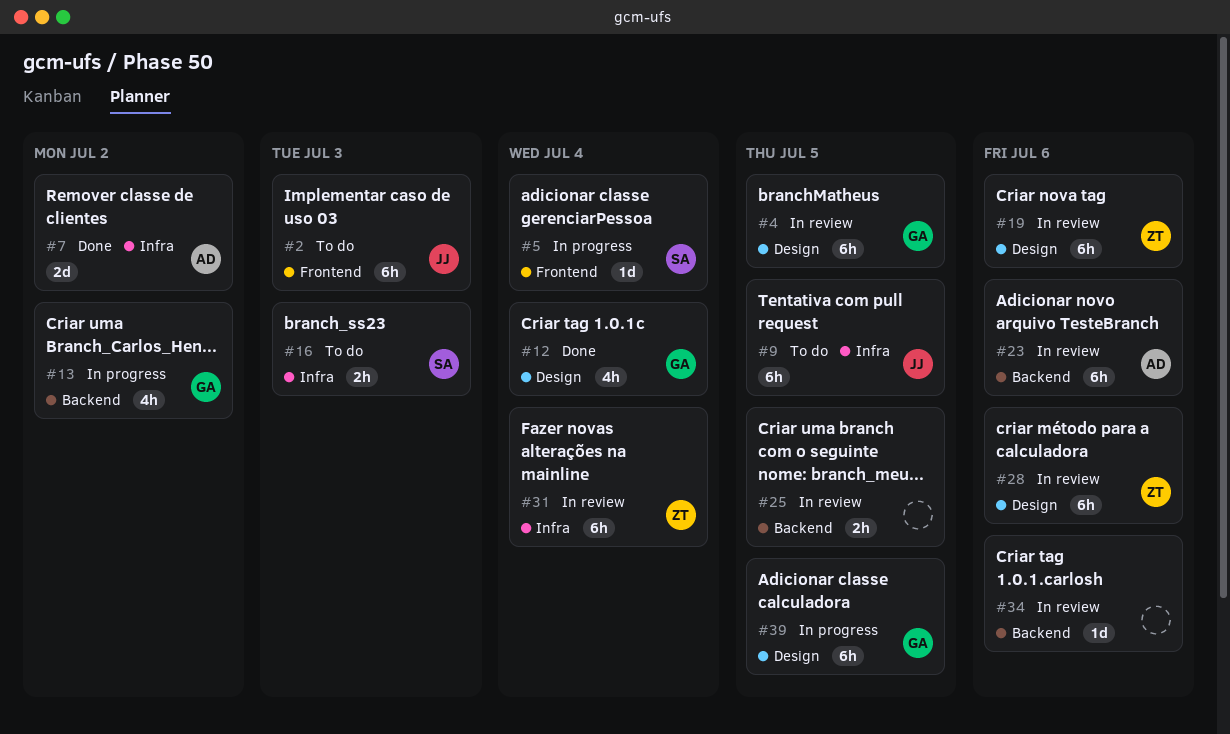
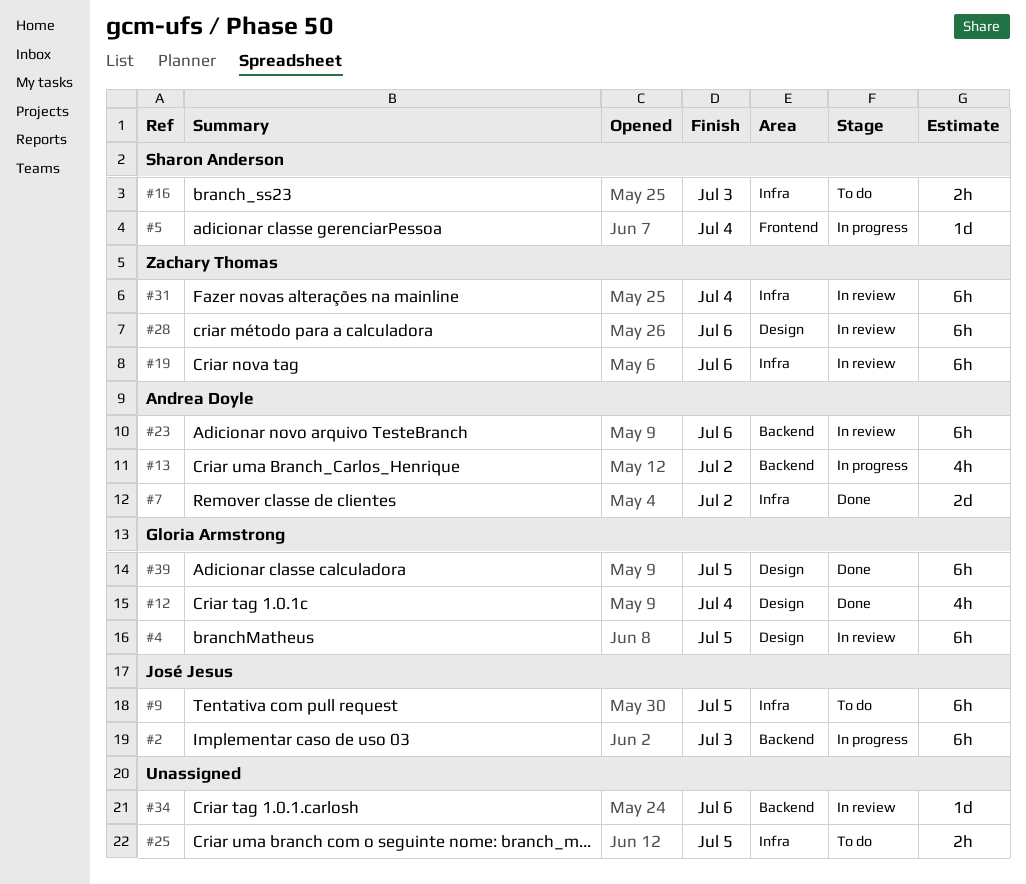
#2, status: To do -> In progress
#2, label: Frontend -> Backend
#13, owner: Gloria Armstrong -> Andrea Doyle
#19, label: Design -> Infra
#25, status: In review -> To do
#25, label: Backend -> Infra
#39, status: In progress -> Done

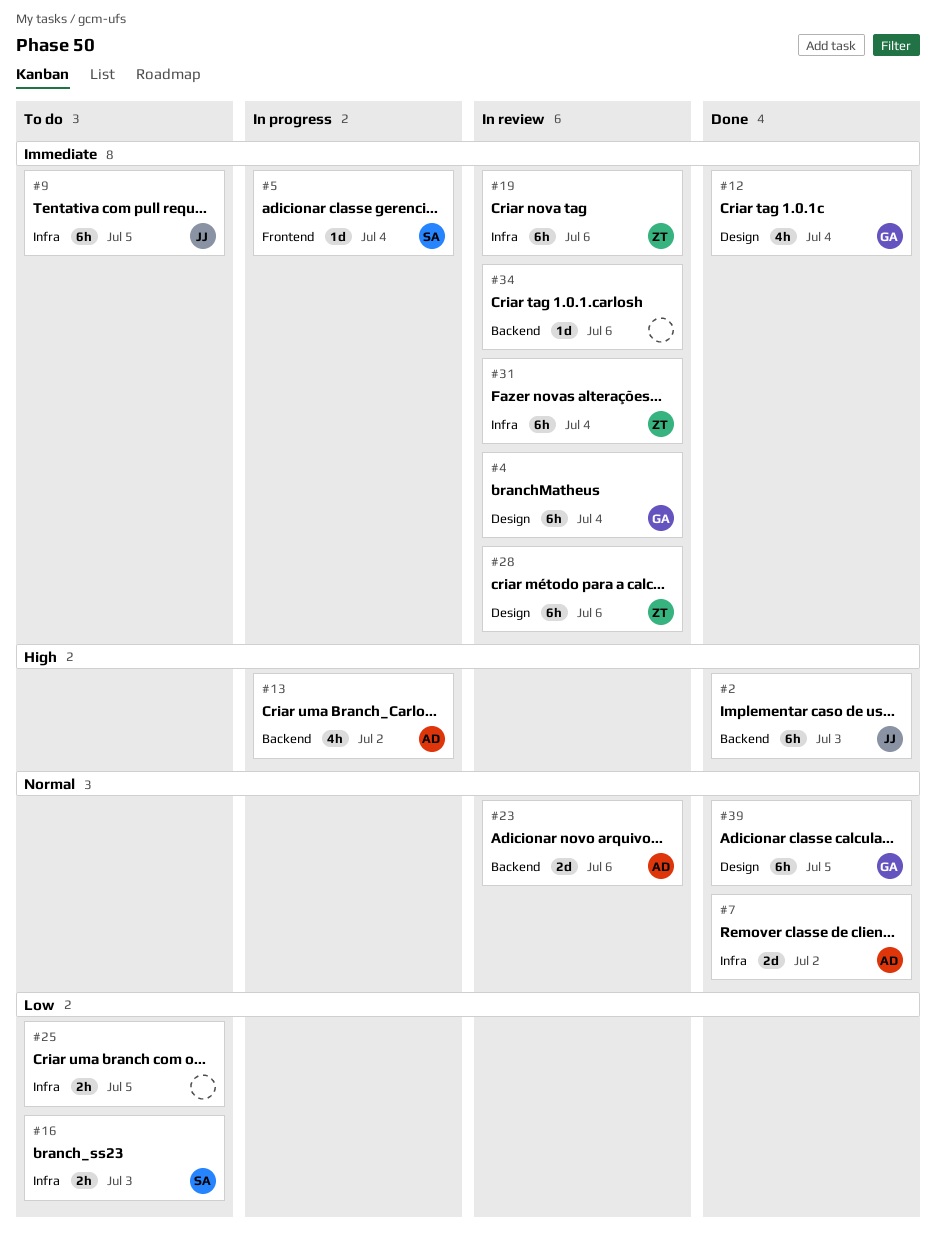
#2, status: In progress -> Done
#4, due: Jul 5 -> Jul 4
#23, estimate: 6h -> 2d

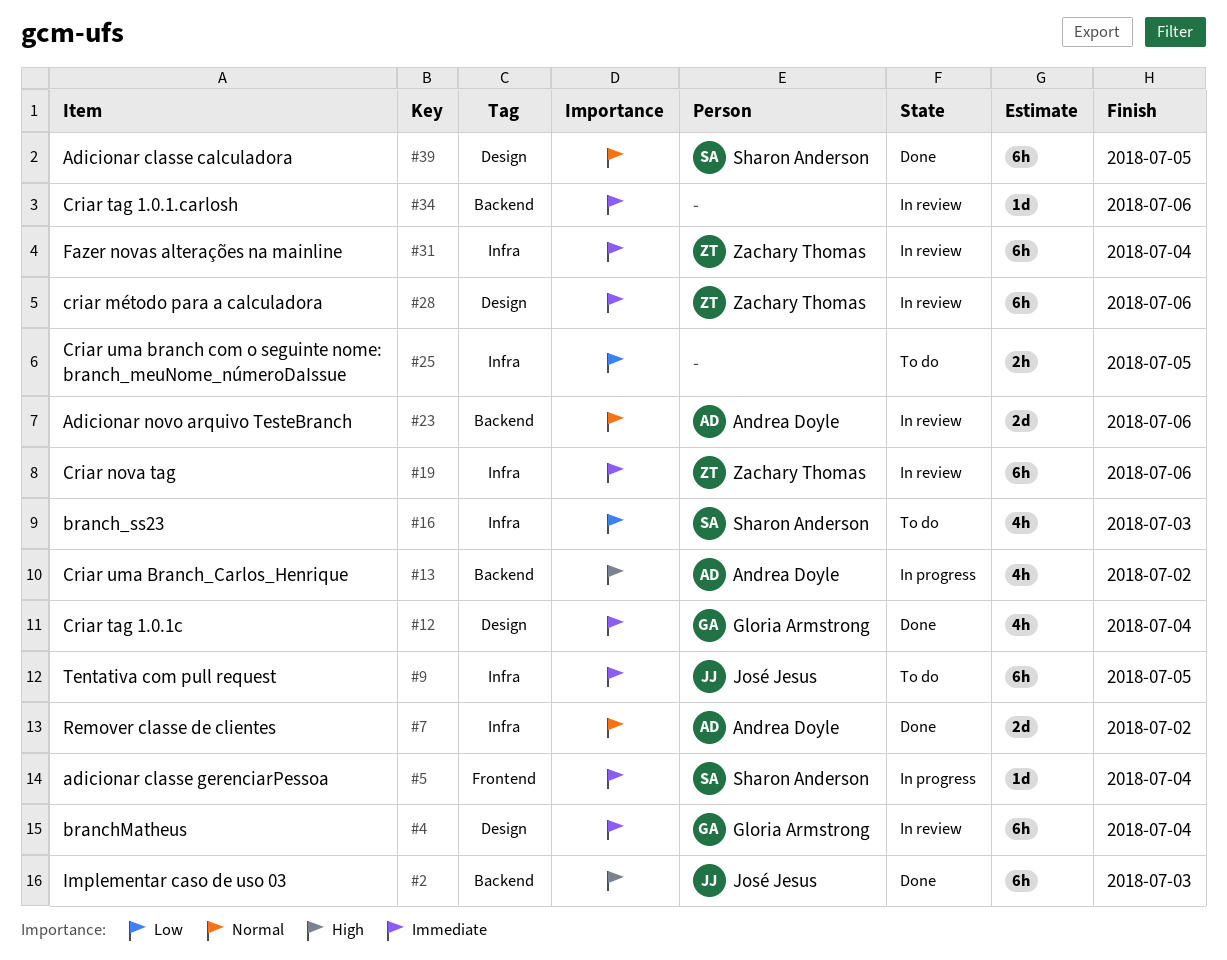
#16, estimate: 2h -> 4h
#39, owner: Gloria Armstrong -> Sharon Anderson

